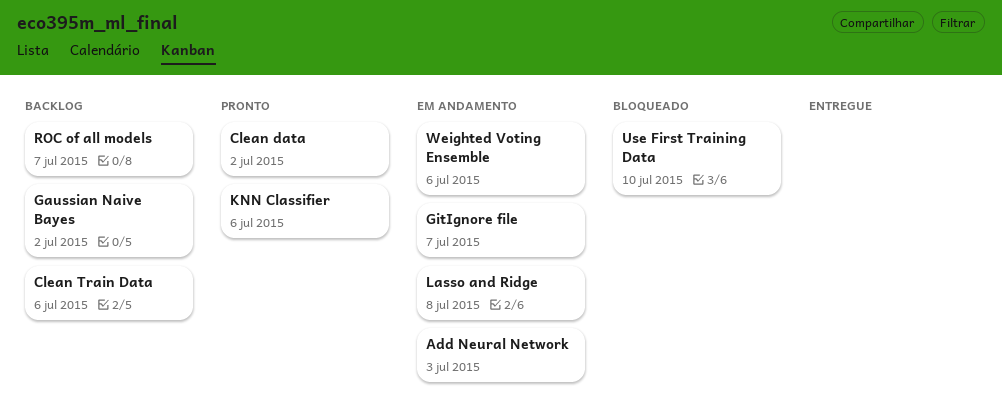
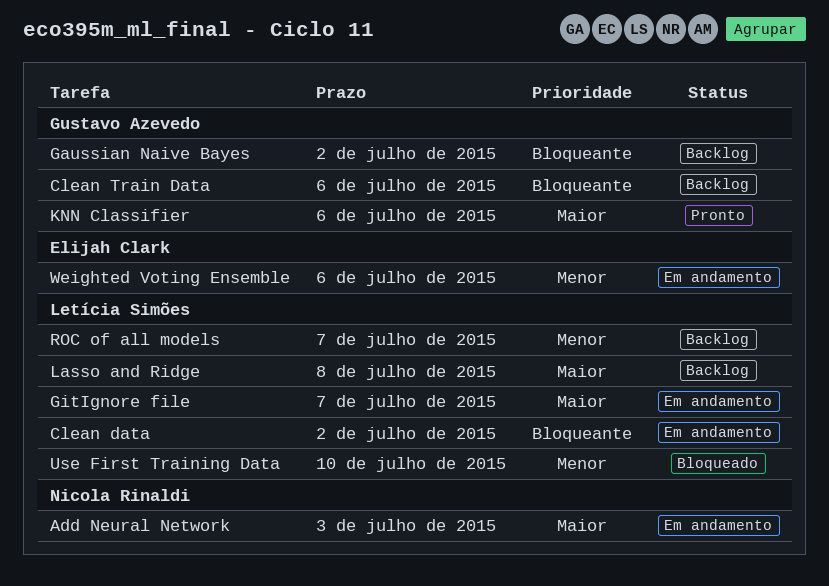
Clean data, status: Pronto -> Em andamento
Lasso and Ridge, status: Em andamento -> Backlog

